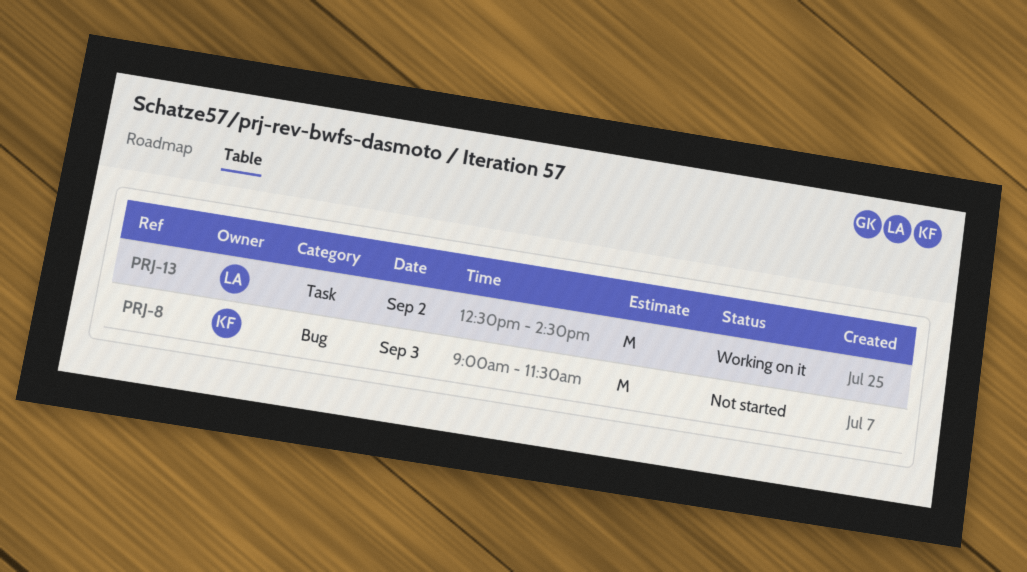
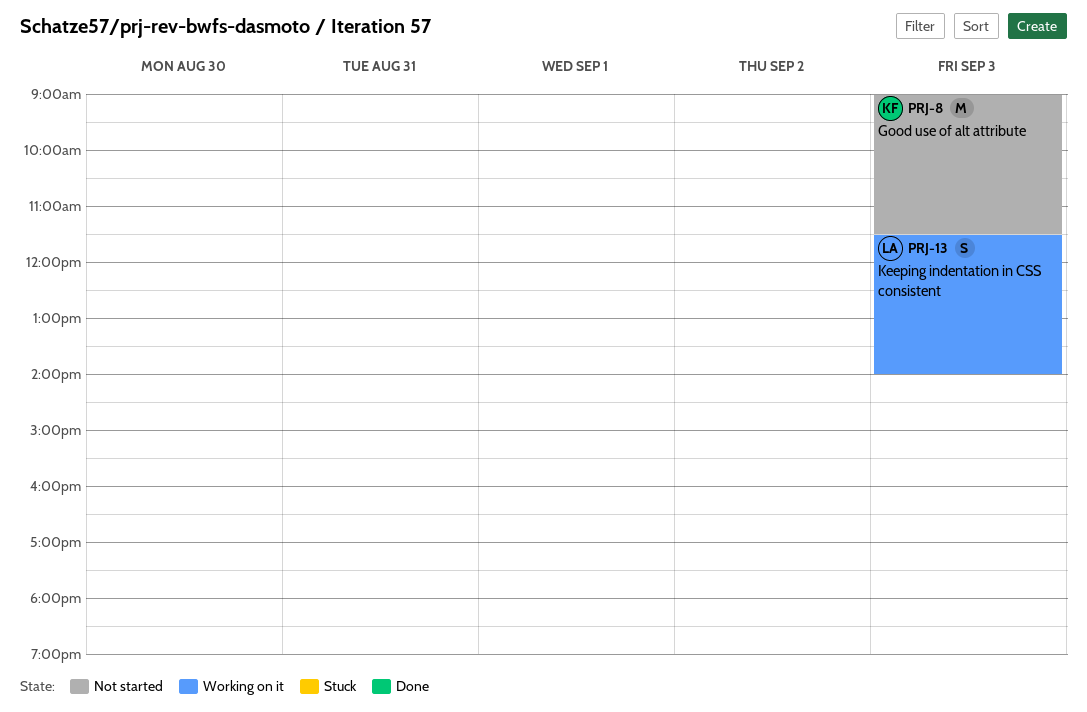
PRJ-13, estimate: M -> S
PRJ-13, day: Sep 2 -> Sep 3
PRJ-13, begins: 12:30 -> 11:30
PRJ-13, ends: 14:30 -> 14:00

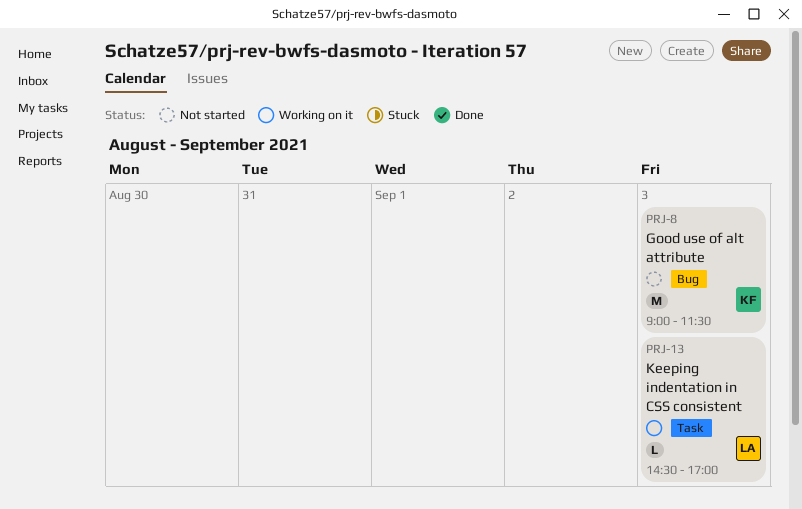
PRJ-13, estimate: S -> L
PRJ-13, begins: 11:30 -> 14:30
PRJ-13, ends: 14:00 -> 17:00

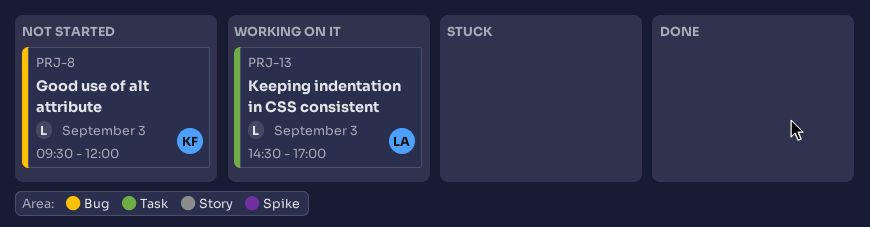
PRJ-8, estimate: M -> L
PRJ-8, begins: 09:00 -> 09:30
PRJ-8, ends: 11:30 -> 12:00

